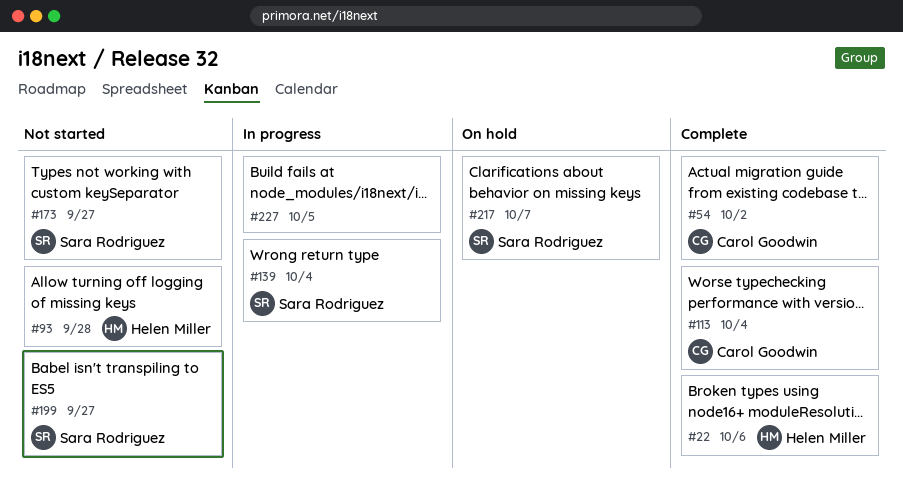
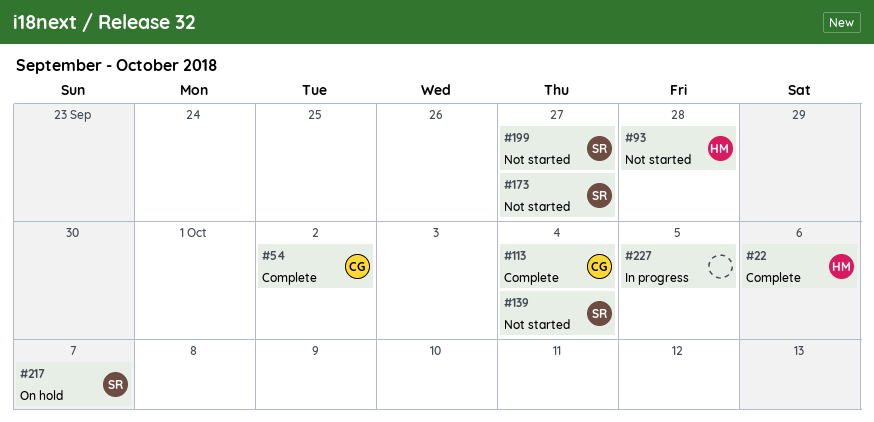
#139, status: In progress -> Not started

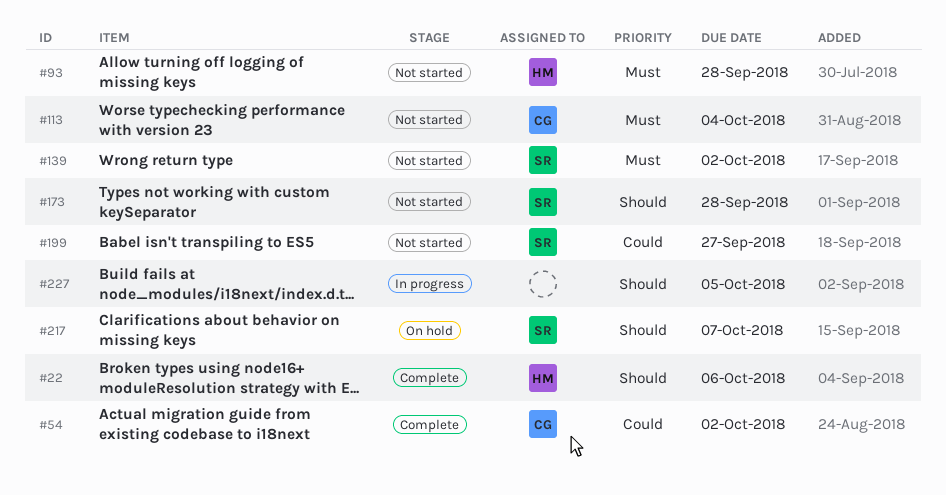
#113, status: Complete -> Not started
#139, due: Oct 4 -> Oct 2
#173, due: Sep 27 -> Sep 28

